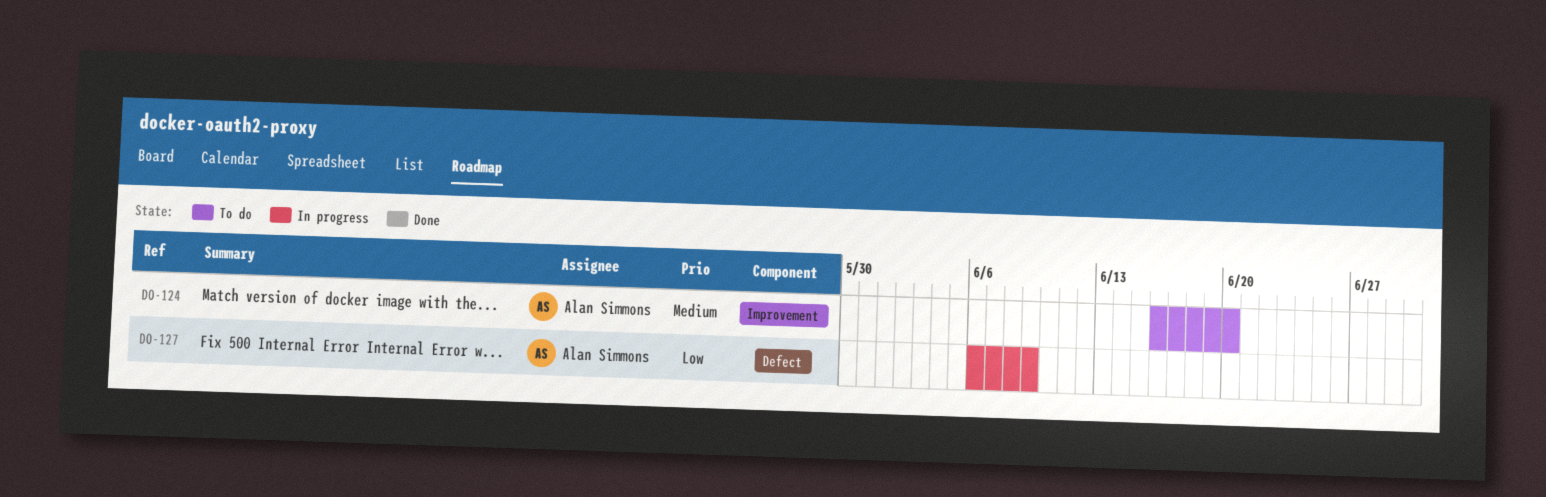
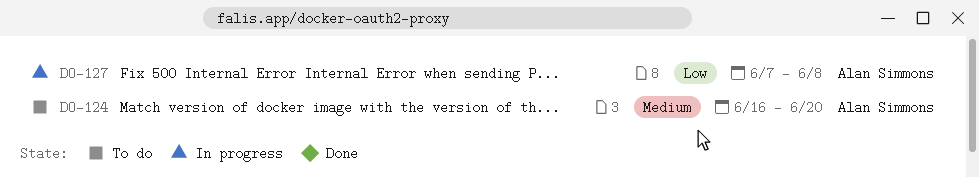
DO-127, start: Jun 6 -> Jun 7
DO-127, due: Jun 9 -> Jun 8

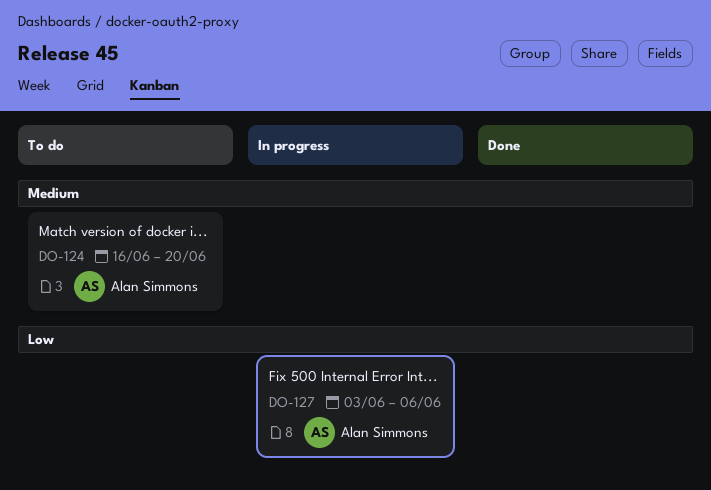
DO-127, start: Jun 7 -> Jun 3
DO-127, due: Jun 8 -> Jun 6

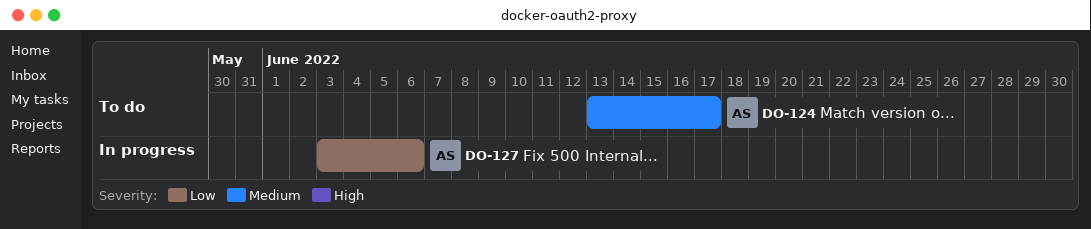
DO-124, start: Jun 16 -> Jun 13
DO-124, due: Jun 20 -> Jun 17

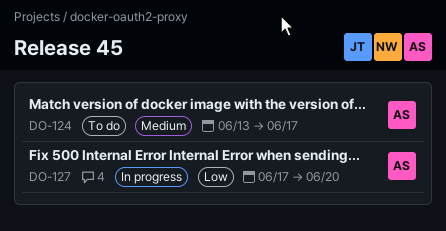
DO-127, start: Jun 3 -> Jun 17
DO-127, due: Jun 6 -> Jun 20

